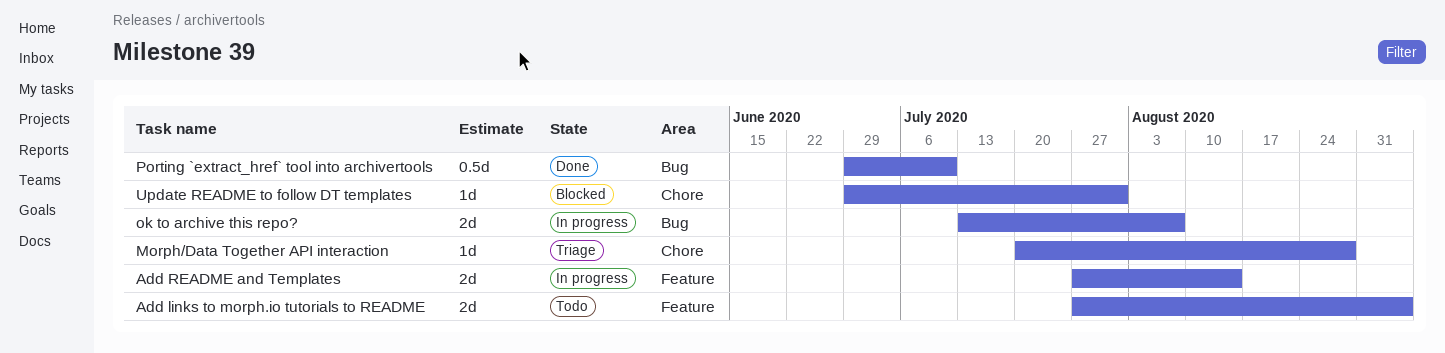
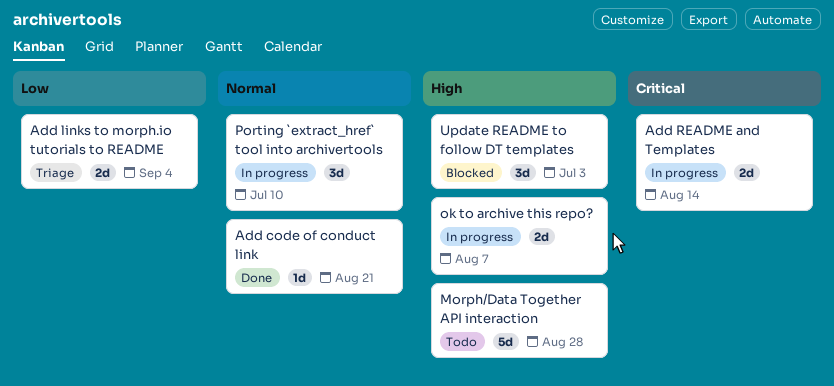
Add code of conduct link: none -> present
Add links to morph.io tutorials to README, status: Todo -> Triage
Morph/Data Together API interaction, status: Triage -> Todo
Morph/Data Together API interaction, estimate: 1d -> 5d
Porting `extract_href` tool into archivertools, status: Done -> In progress
Porting `extract_href` tool into archivertools, estimate: 0.5d -> 3d
Update README to follow DT templates, estimate: 1d -> 3d
Update README to follow DT templates, due: Jul 31 -> Jul 3

